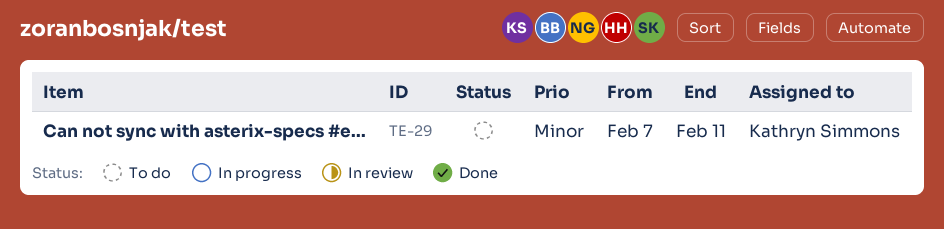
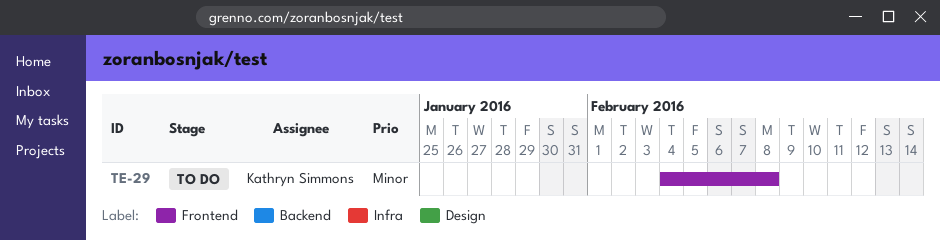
TE-29, start: Feb 7 -> Feb 4
TE-29, due: Feb 11 -> Feb 8

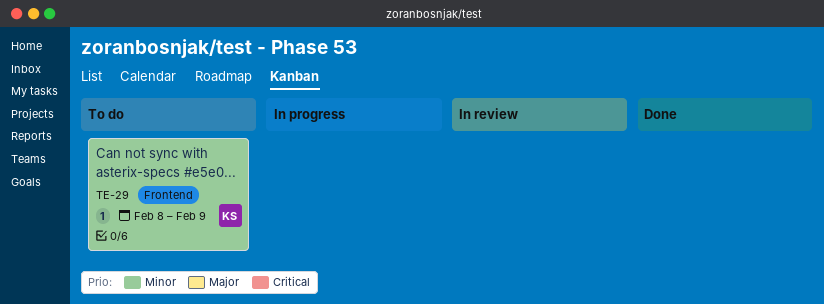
TE-29, start: Feb 4 -> Feb 8
TE-29, due: Feb 8 -> Feb 9

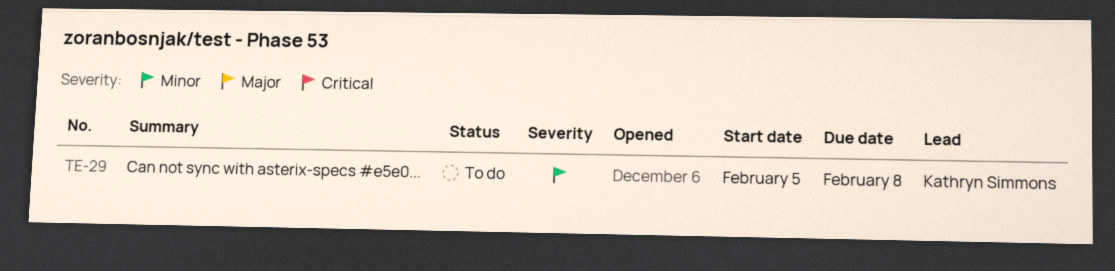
TE-29, start: Feb 8 -> Feb 5
TE-29, due: Feb 9 -> Feb 8

